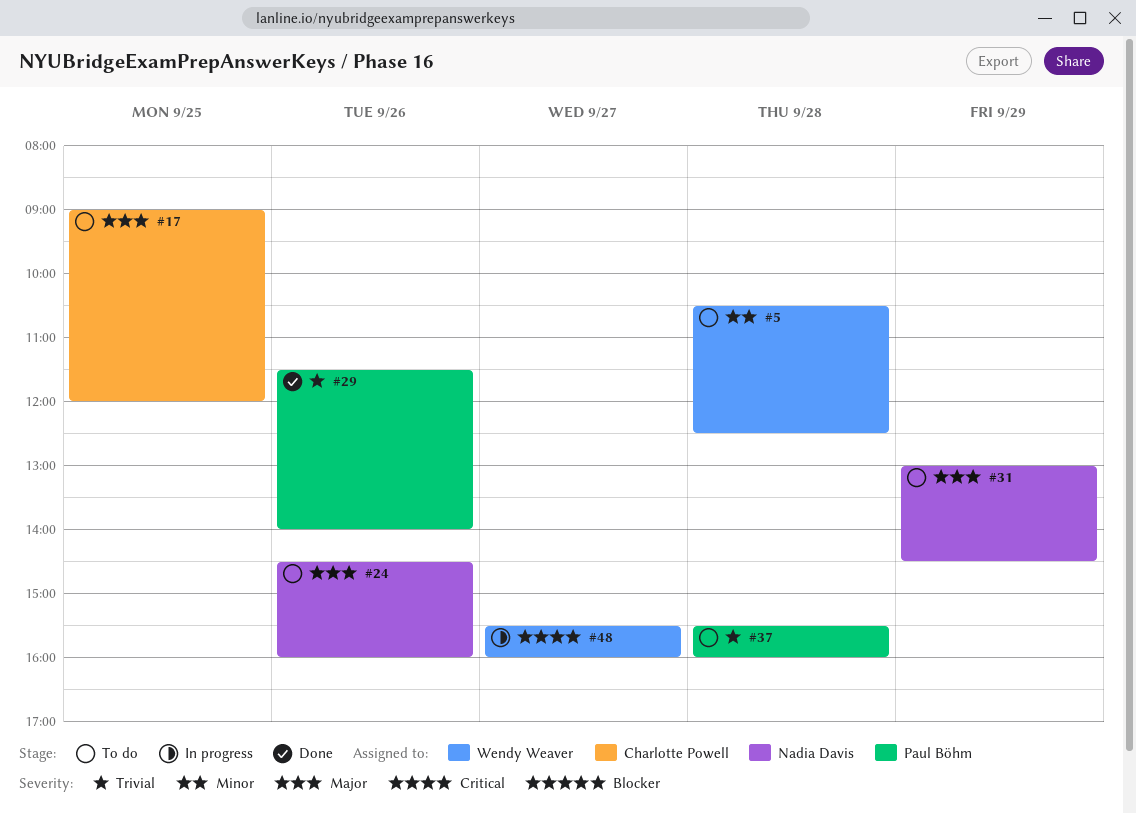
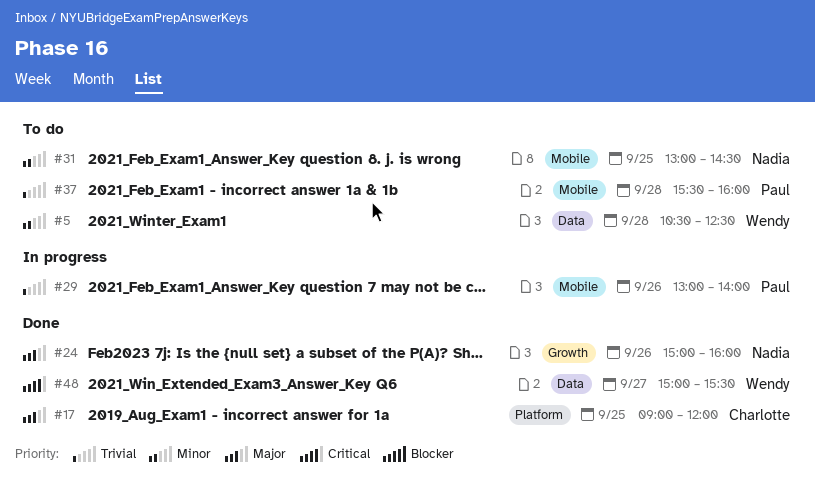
#17, status: To do -> Done
#24, status: To do -> Done
#24, begins: 14:30 -> 15:00
#29, status: Done -> In progress
#29, begins: 11:30 -> 13:00
#31, priority: Major -> Minor
#31, day: Sep 29 -> Sep 25
#48, status: In progress -> Done
#48, begins: 15:30 -> 15:00
#48, ends: 16:00 -> 15:30

